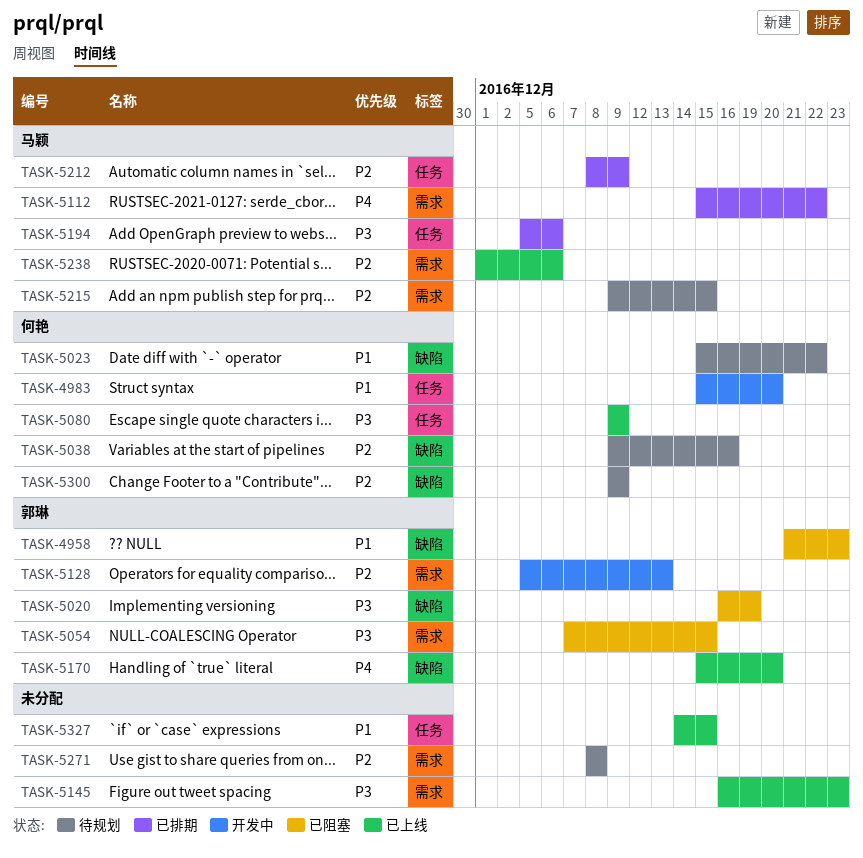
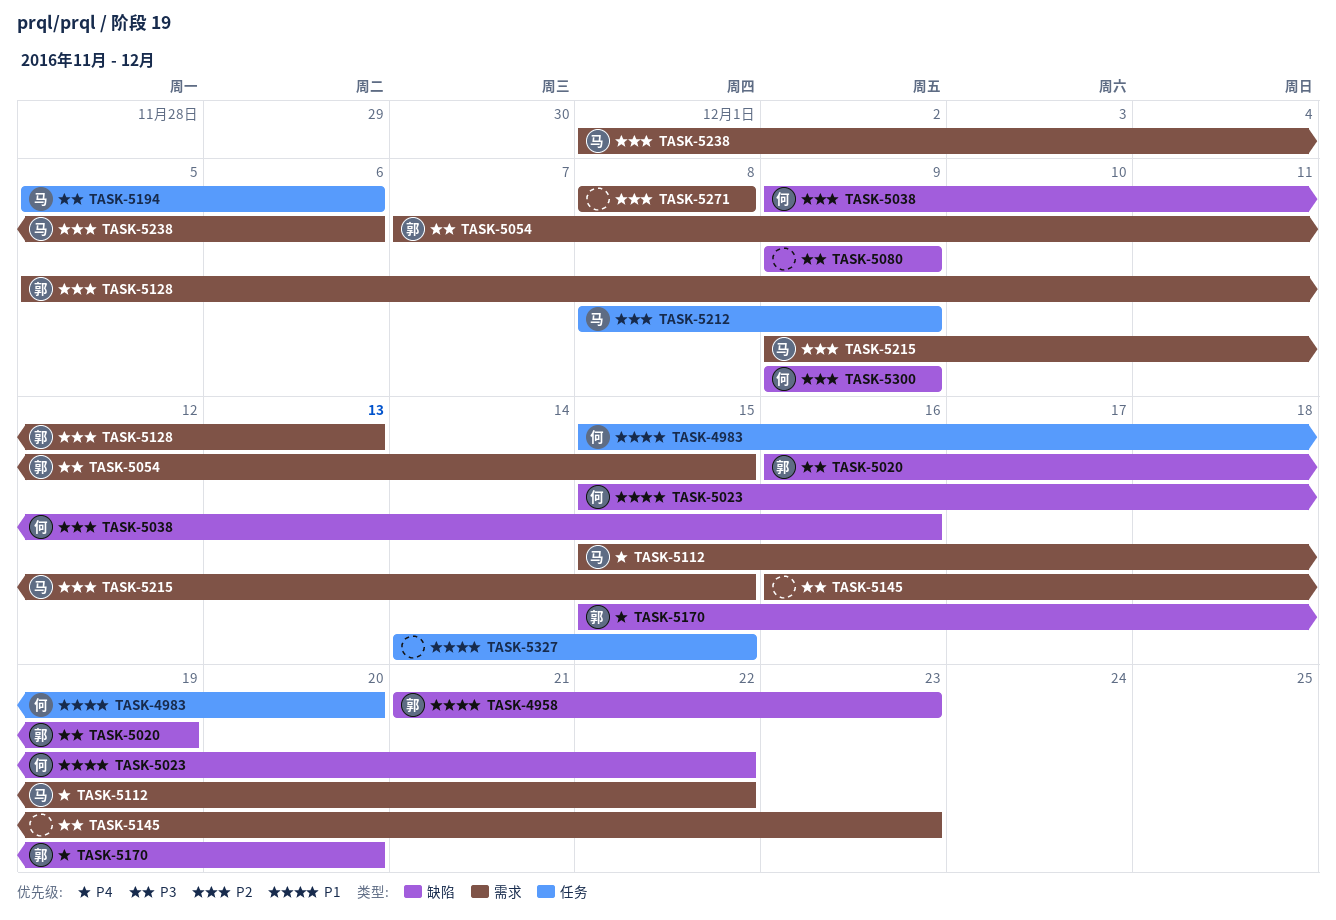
TASK-5080, owner: 何艳 -> none
TASK-5080, label: 任务 -> 缺陷

